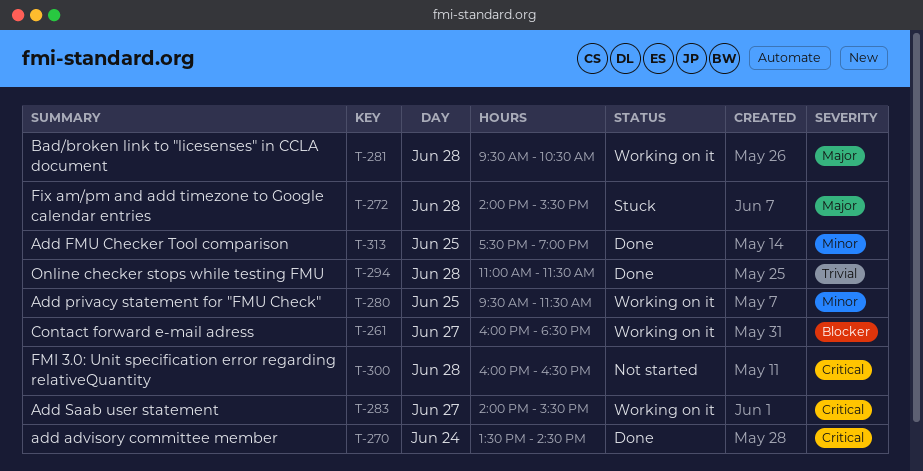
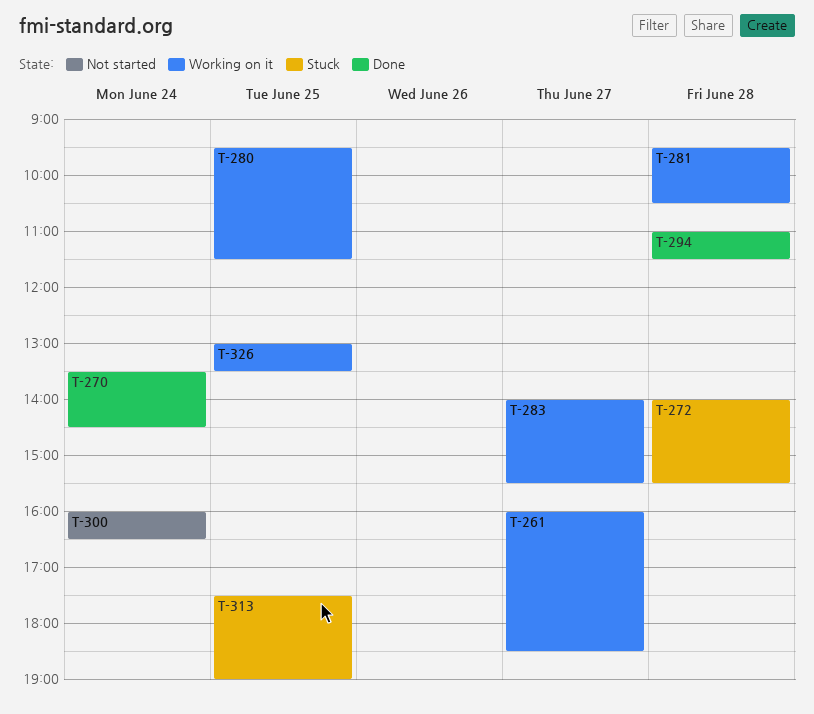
T-300, day: Jun 28 -> Jun 24
T-313, status: Done -> Stuck
T-326: none -> present

